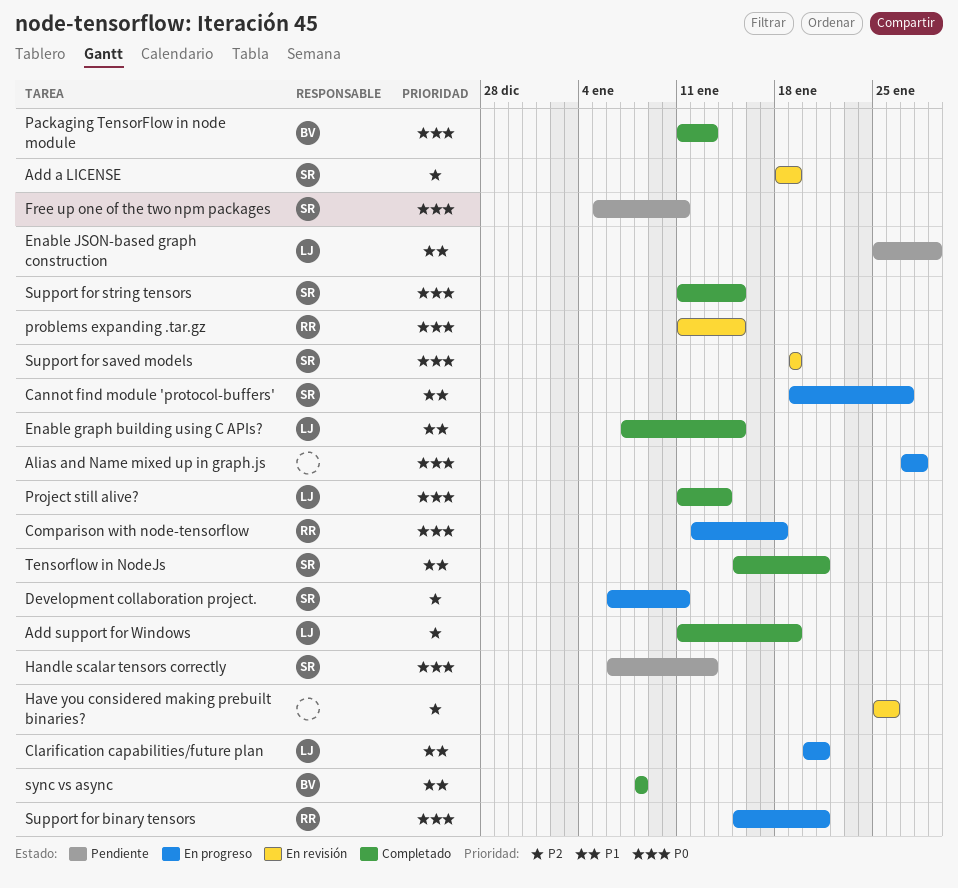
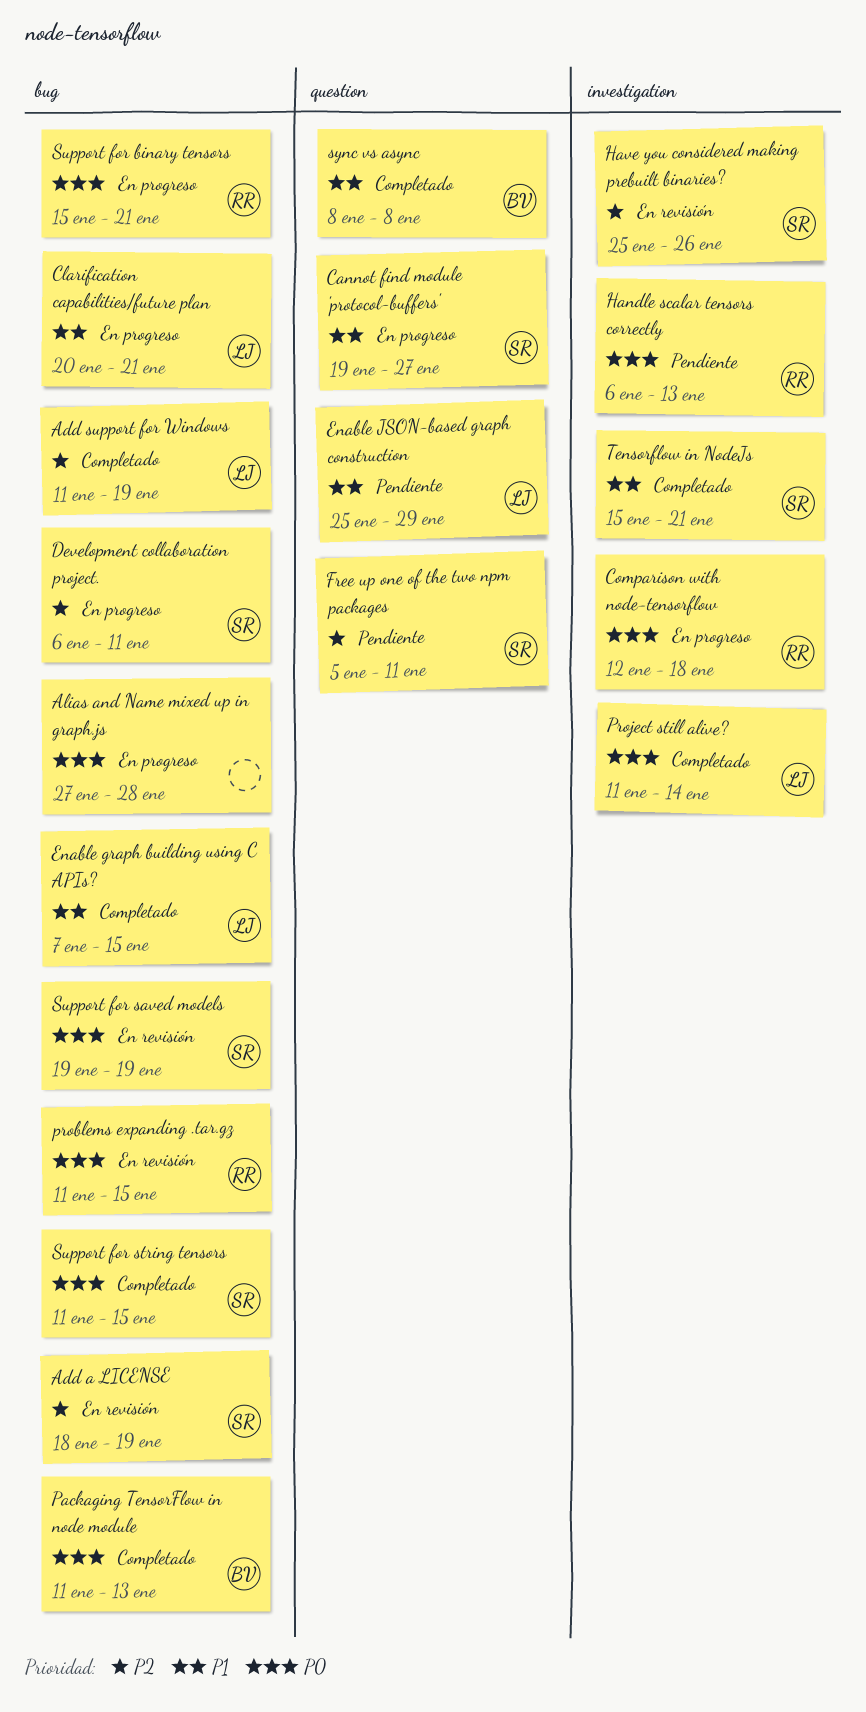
Free up one of the two npm packages, priority: P0 -> P2
Handle scalar tensors correctly, owner: SR -> RR
Have you considered making prebuilt binaries?, owner: none -> SR

